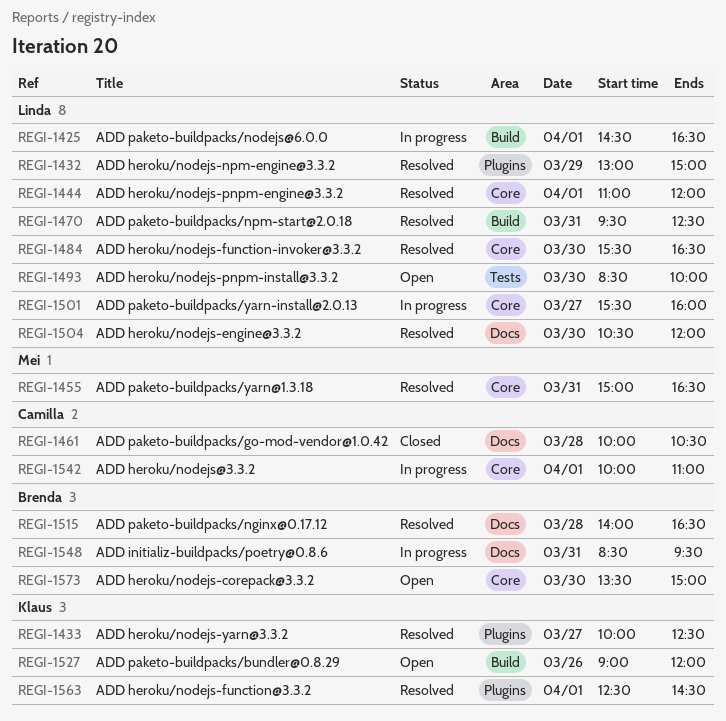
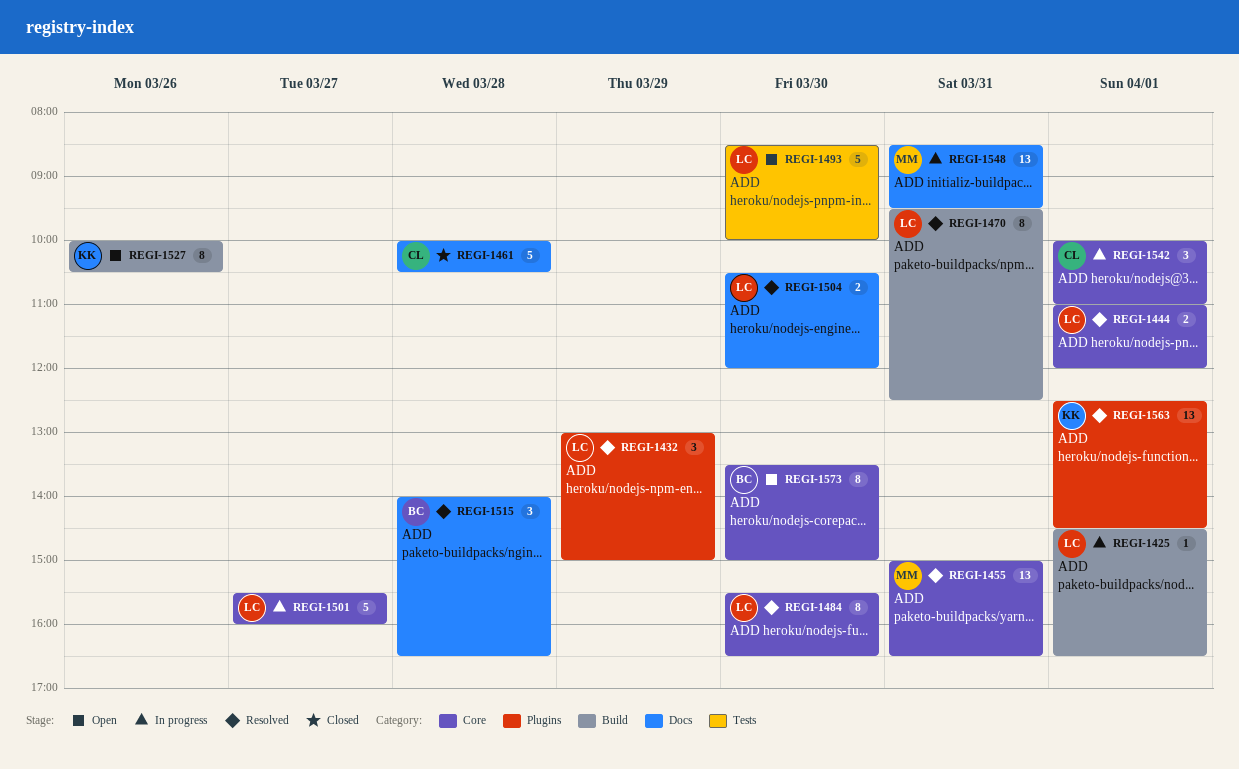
REGI-1433: present -> none
REGI-1527, begins: 09:00 -> 10:00
REGI-1527, ends: 12:00 -> 10:30
REGI-1548, owner: Brenda -> Mei

